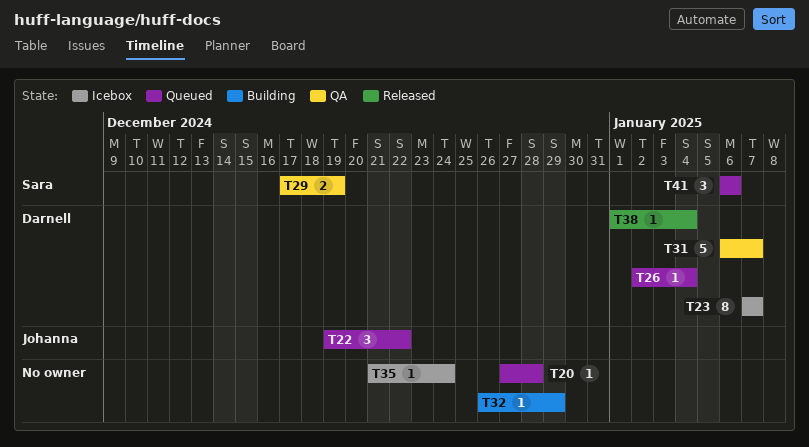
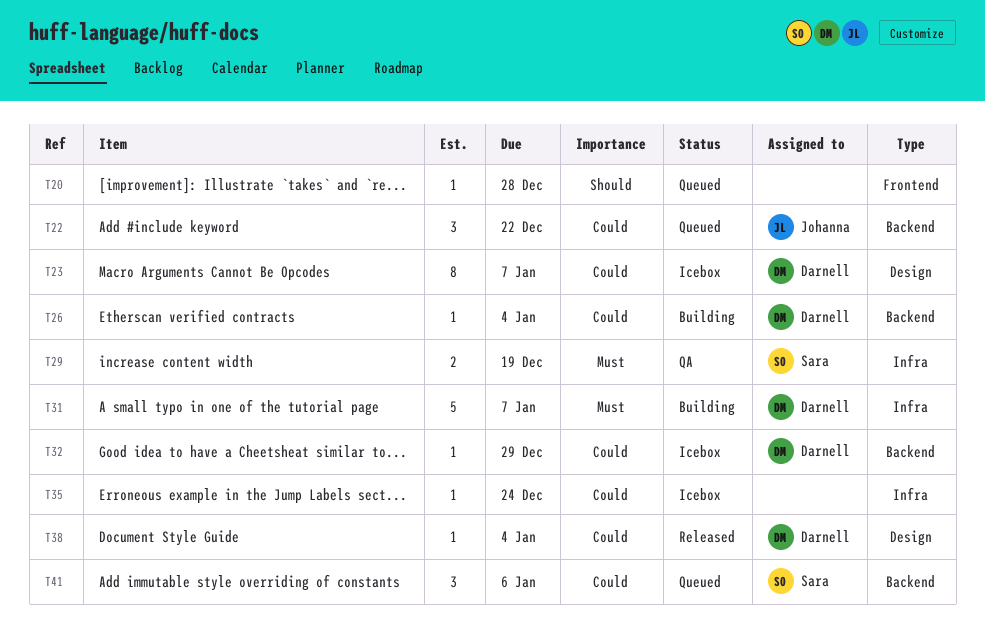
T26, status: Queued -> Building
T31, status: QA -> Building
T32, status: Building -> Icebox
T32, owner: none -> Darnell

